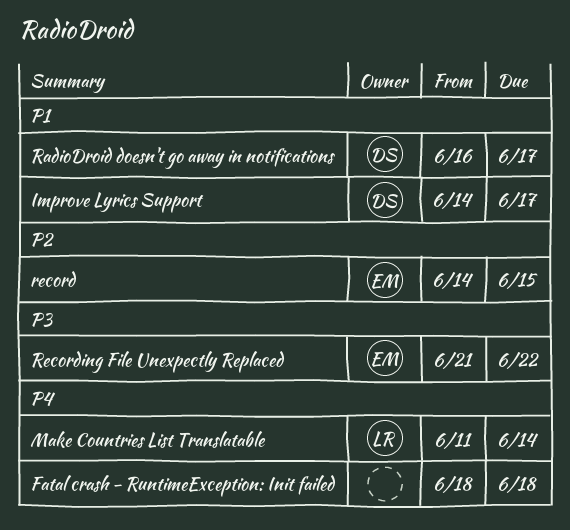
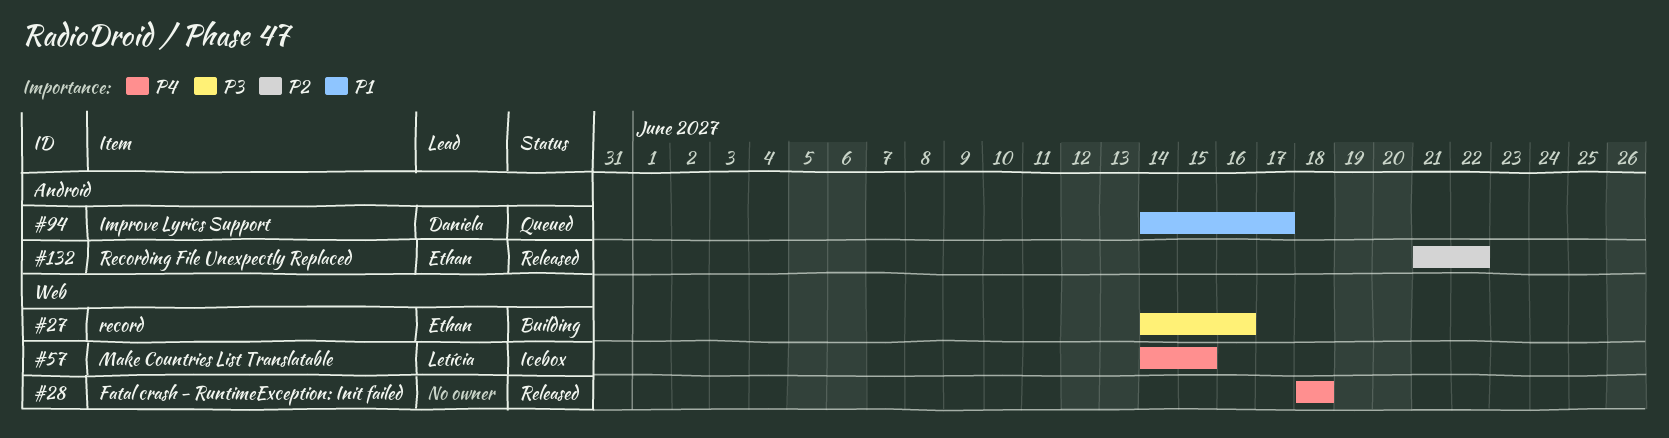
Make Countries List Translatable, start: Jun 11 -> Jun 14
Make Countries List Translatable, due: Jun 14 -> Jun 15
RadioDroid doesn't go away in notifications: present -> none
record, priority: P2 -> P3
record, due: Jun 15 -> Jun 16
Recording File Unexpectly Replaced, priority: P3 -> P2

